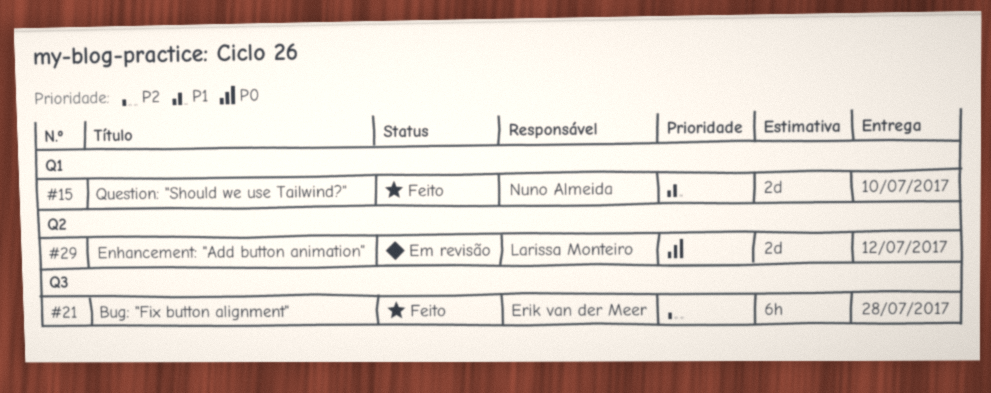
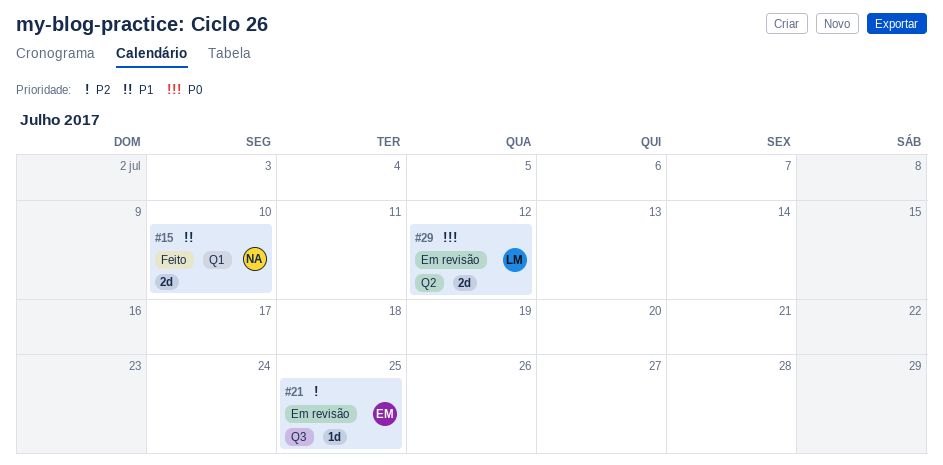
#21, status: Feito -> Em revisão
#21, estimate: 6h -> 1d
#21, due: Jul 28 -> Jul 25

